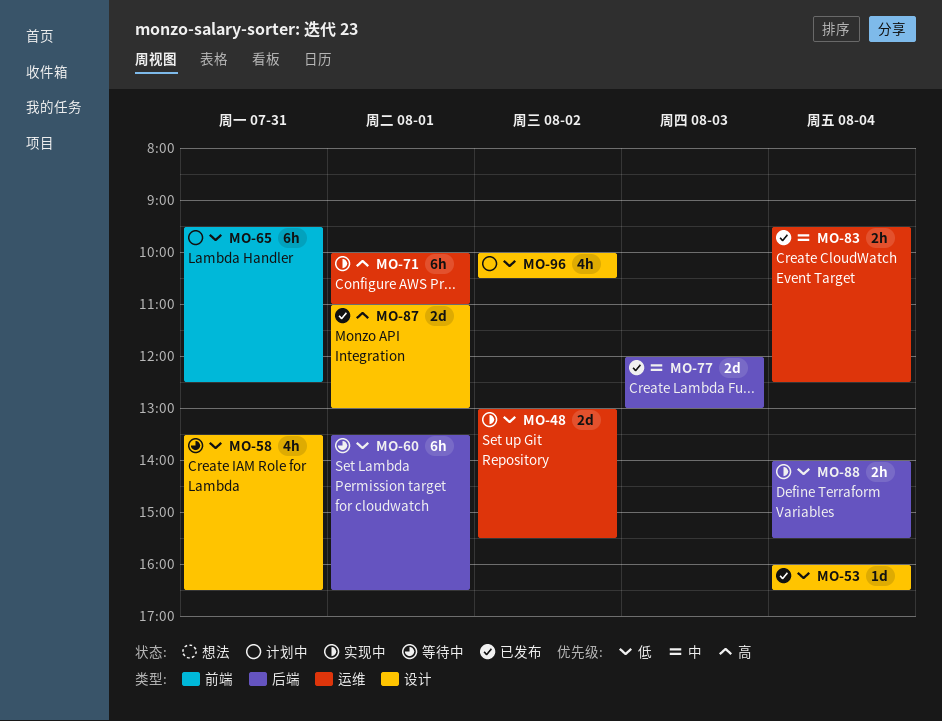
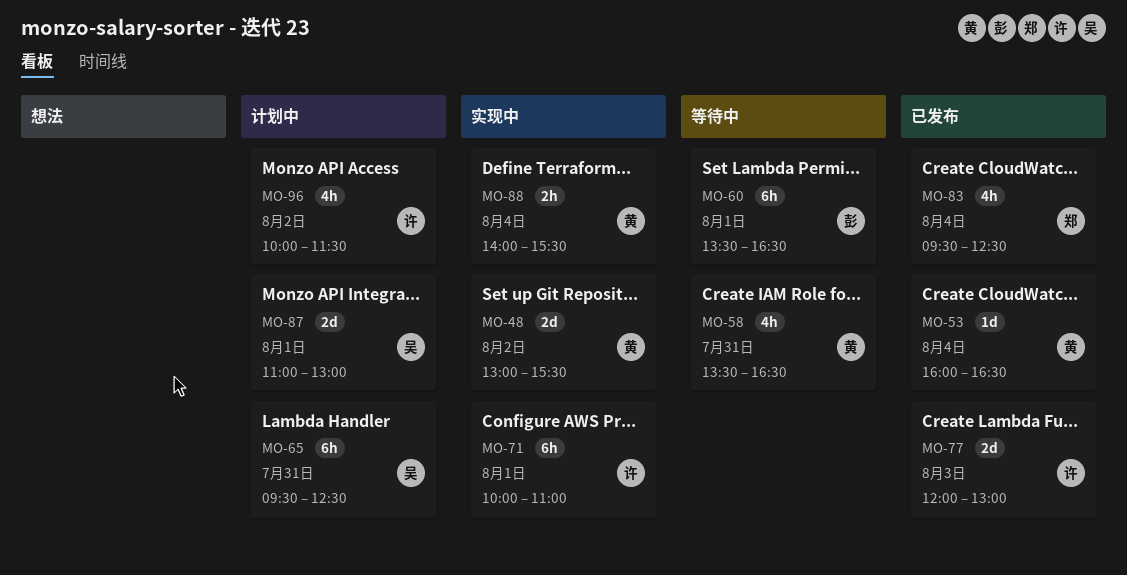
MO-83, estimate: 2h -> 4h
MO-87, status: 已发布 -> 计划中
MO-96, ends: 10:30 -> 11:30

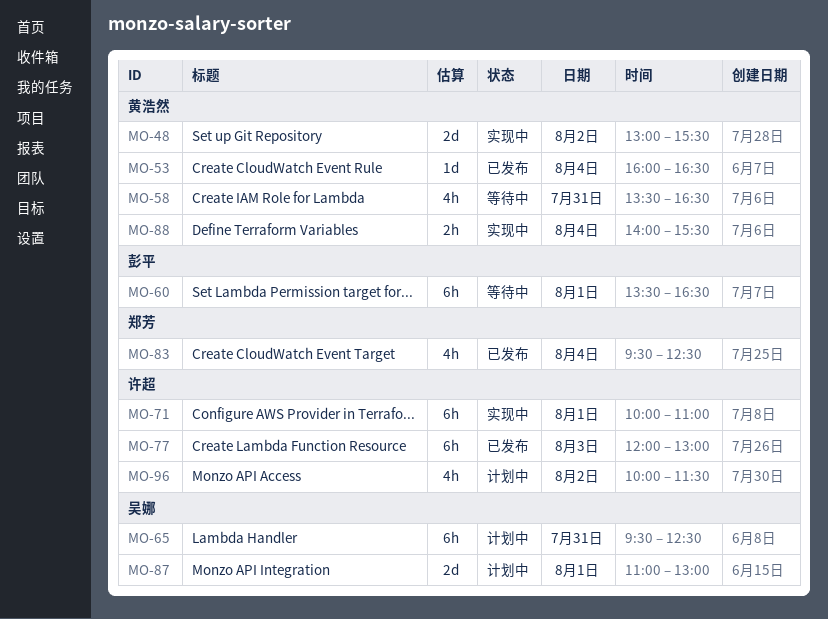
MO-77, estimate: 2d -> 6h

